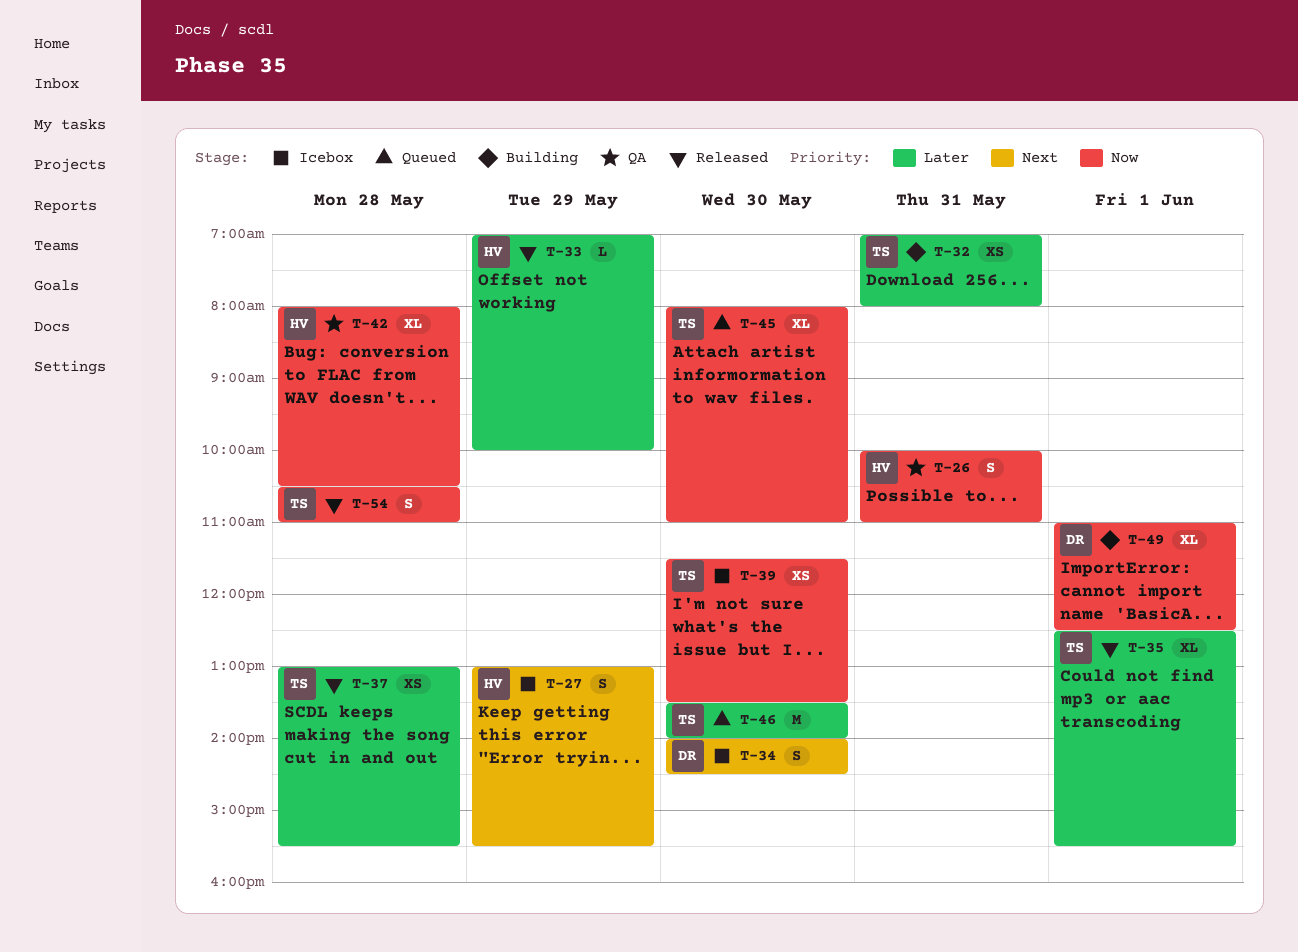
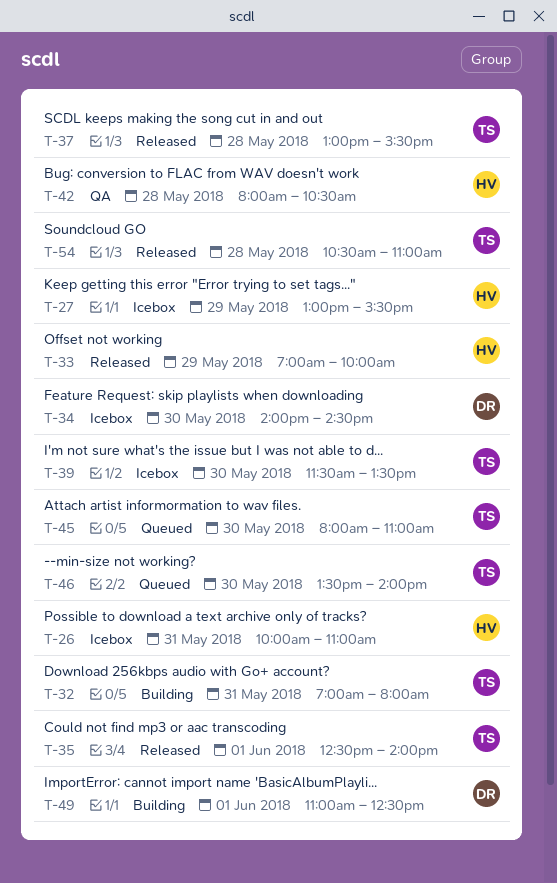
T-26, status: QA -> Icebox
T-35, ends: 15:30 -> 14:00

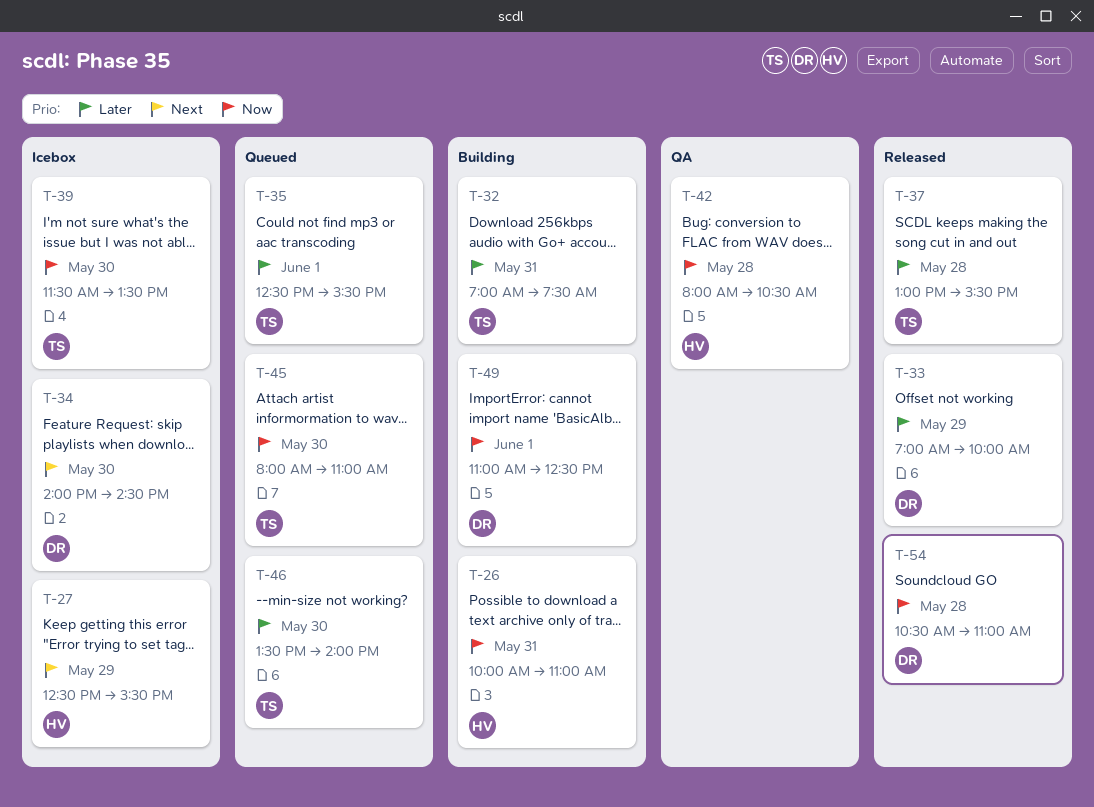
T-26, status: Icebox -> Building
T-27, begins: 13:00 -> 12:30
T-32, ends: 08:00 -> 07:30
T-33, owner: HV -> DR
T-35, status: Released -> Queued
T-35, ends: 14:00 -> 15:30
T-54, owner: TS -> DR

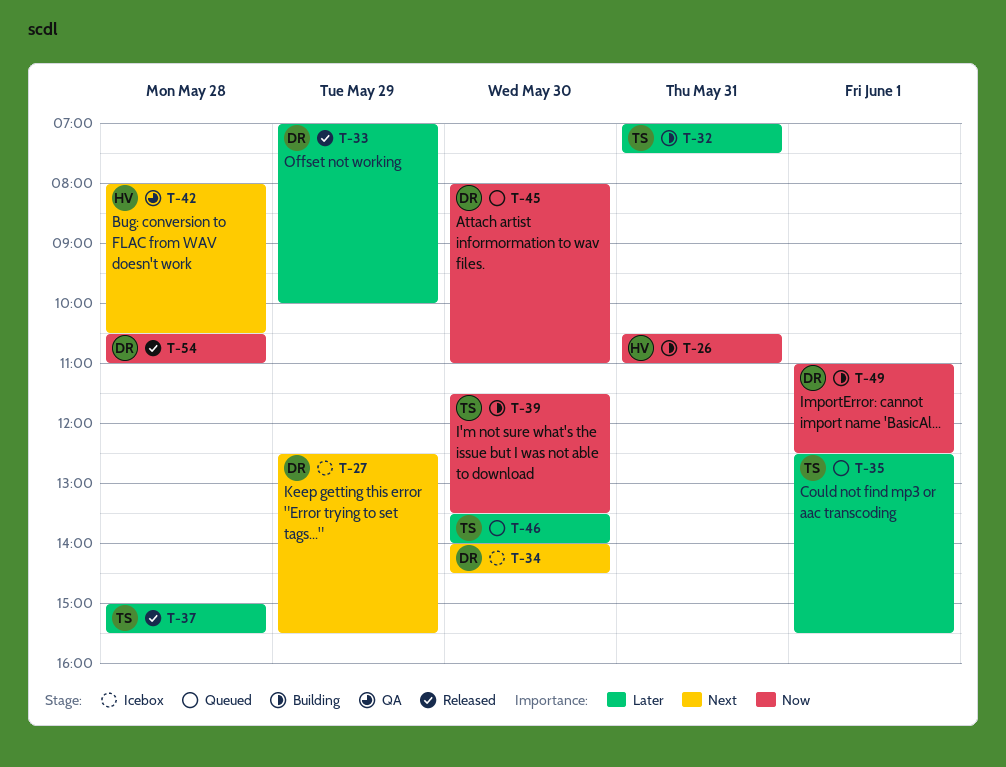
T-26, begins: 10:00 -> 10:30
T-27, owner: HV -> DR
T-37, begins: 13:00 -> 15:00
T-39, status: Icebox -> Building
T-42, priority: Now -> Next
T-45, owner: TS -> DR

